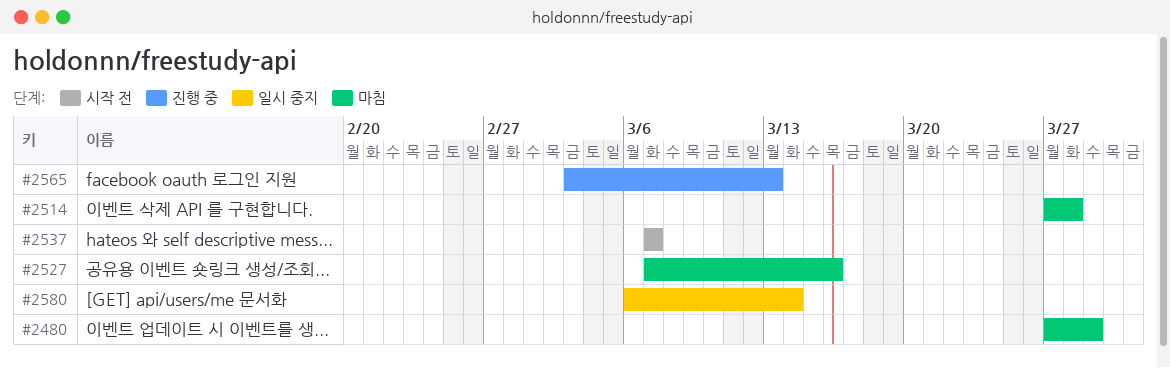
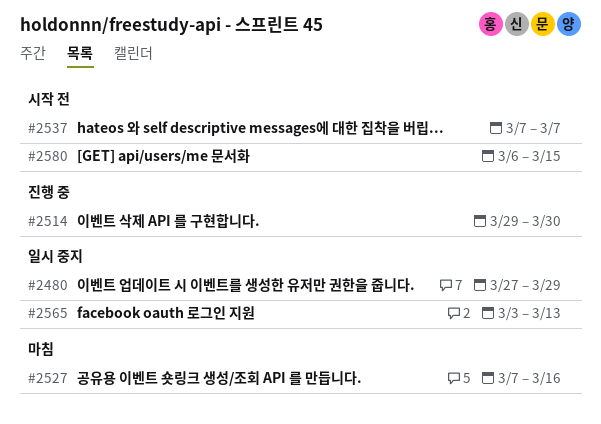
#2480, status: 마침 -> 일시 중지
#2514, status: 마침 -> 진행 중
#2514, start: Mar 27 -> Mar 29
#2514, due: Mar 28 -> Mar 30
#2565, status: 진행 중 -> 일시 중지
#2580, status: 일시 중지 -> 시작 전
#2580, due: Mar 14 -> Mar 15

